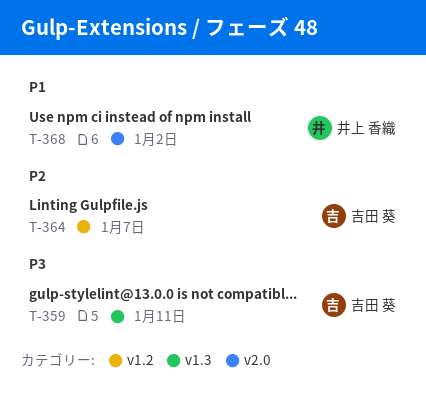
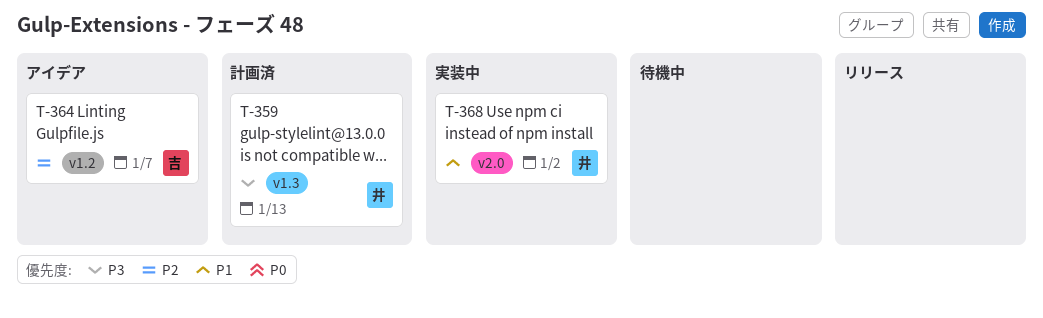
T-359, owner: 吉田 葵 -> 井上 香織
T-359, due: Jan 11 -> Jan 13

